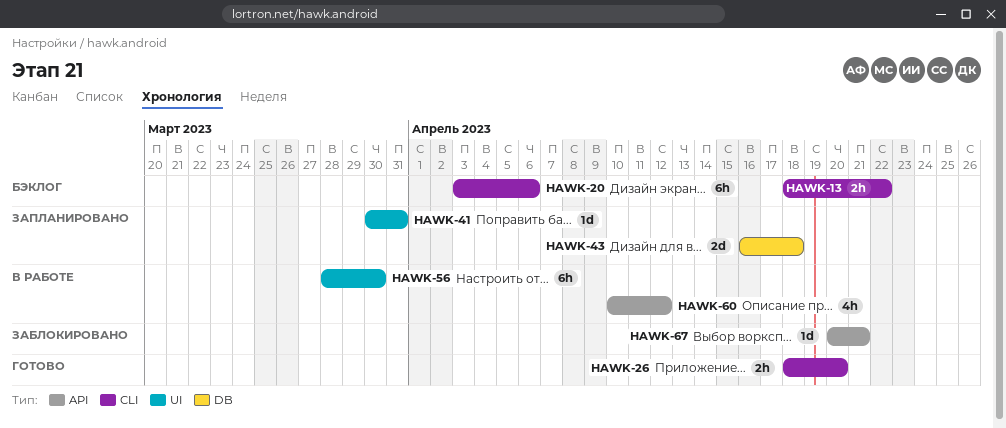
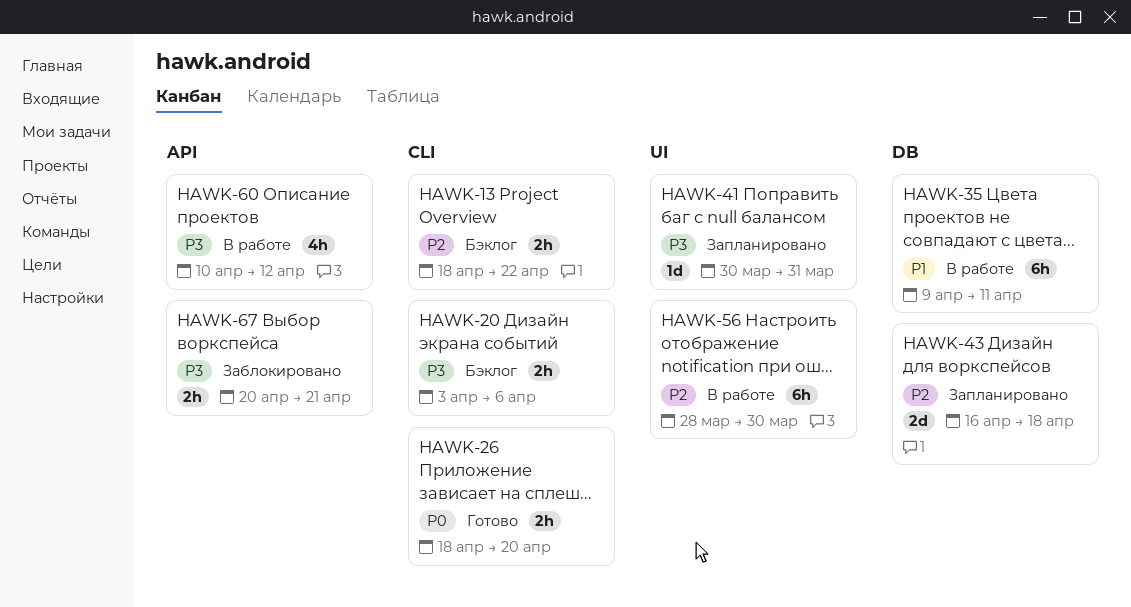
HAWK-20, estimate: 6h -> 2h
HAWK-35: none -> present
HAWK-67, estimate: 1d -> 2h

